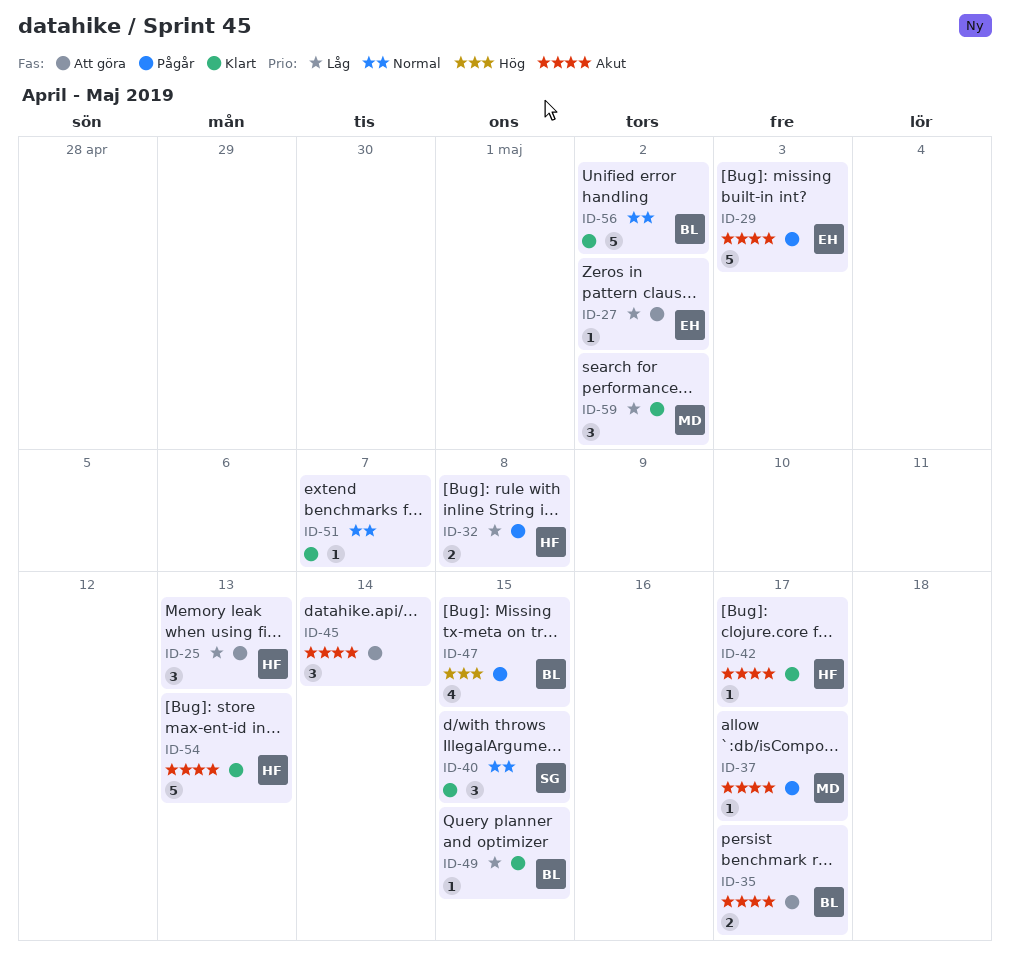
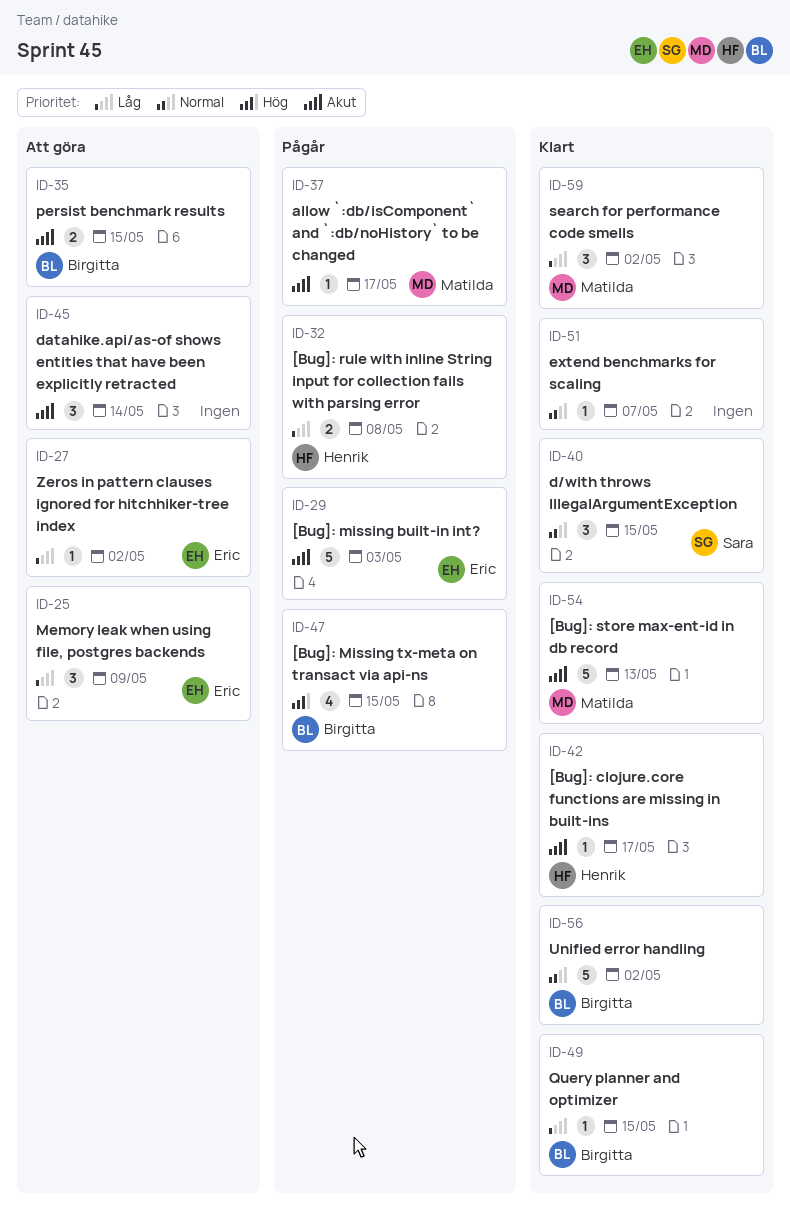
ID-25, owner: Henrik -> Eric
ID-25, due: May 13 -> May 9
ID-35, due: May 17 -> May 15
ID-54, owner: Henrik -> Matilda

